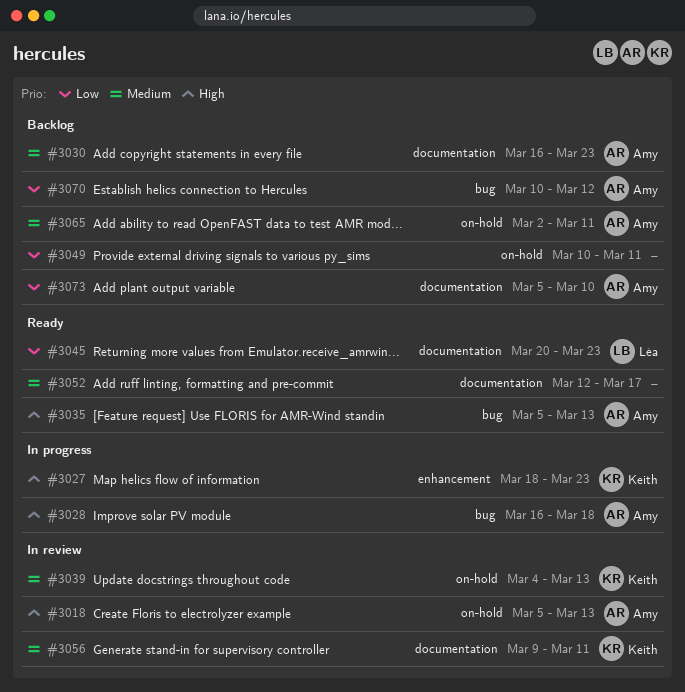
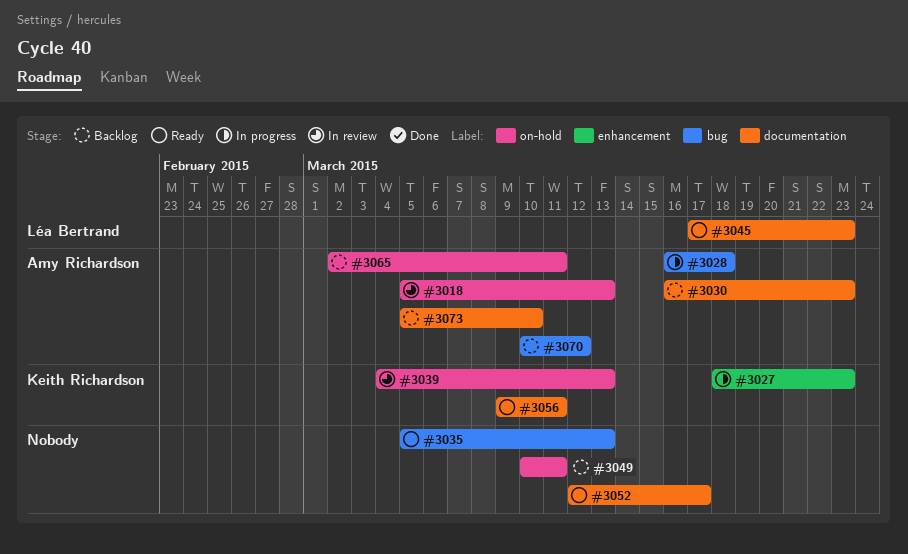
#3035, owner: Amy Richardson -> none
#3045, start: Mar 20 -> Mar 17
#3056, status: In review -> Ready

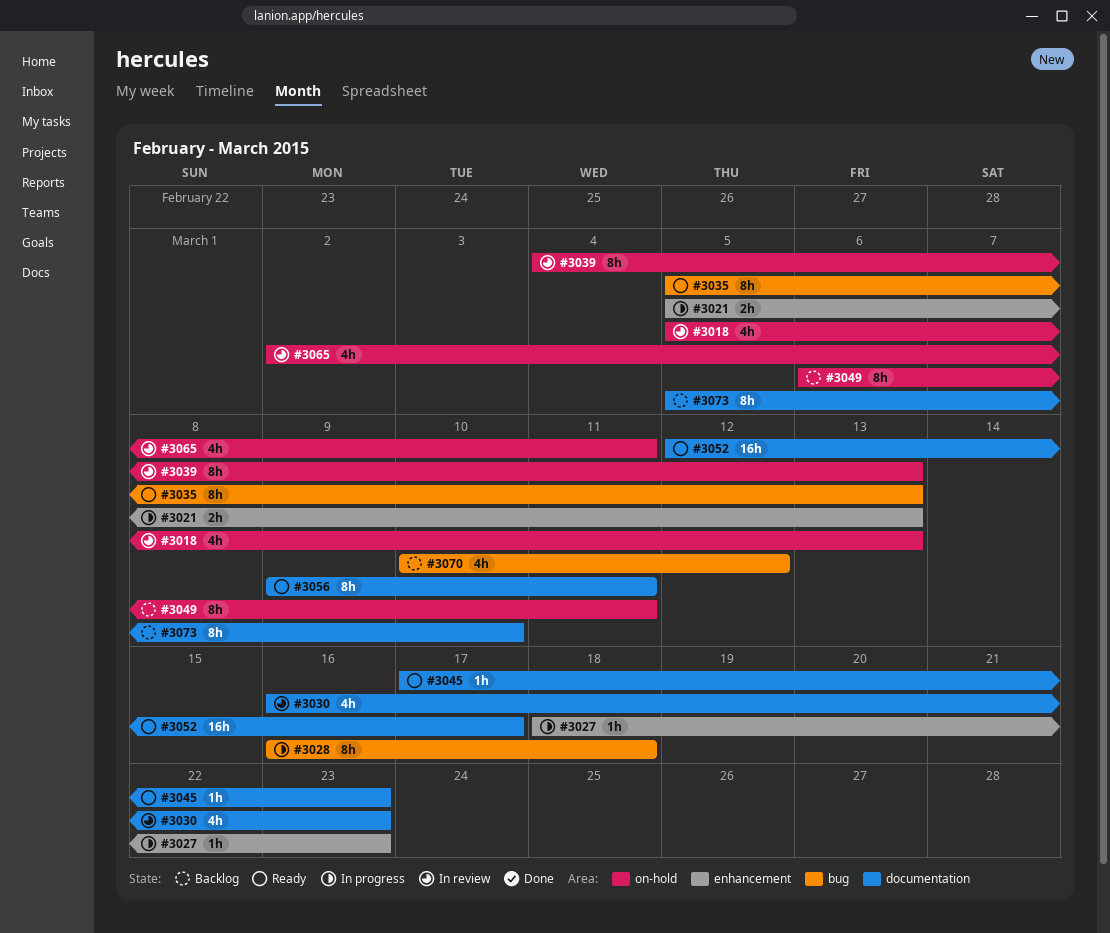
#3021: none -> present
#3030, status: Backlog -> In review
#3049, start: Mar 10 -> Mar 6
#3065, status: Backlog -> In review

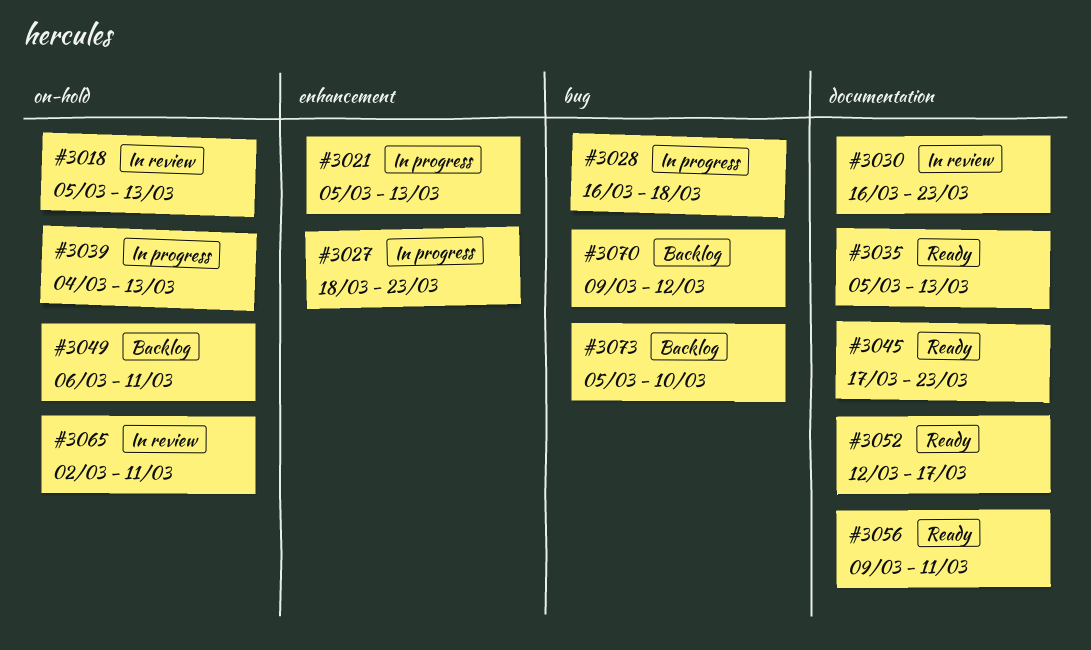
#3035, label: bug -> documentation
#3039, status: In review -> In progress
#3070, start: Mar 10 -> Mar 9
#3073, label: documentation -> bug

